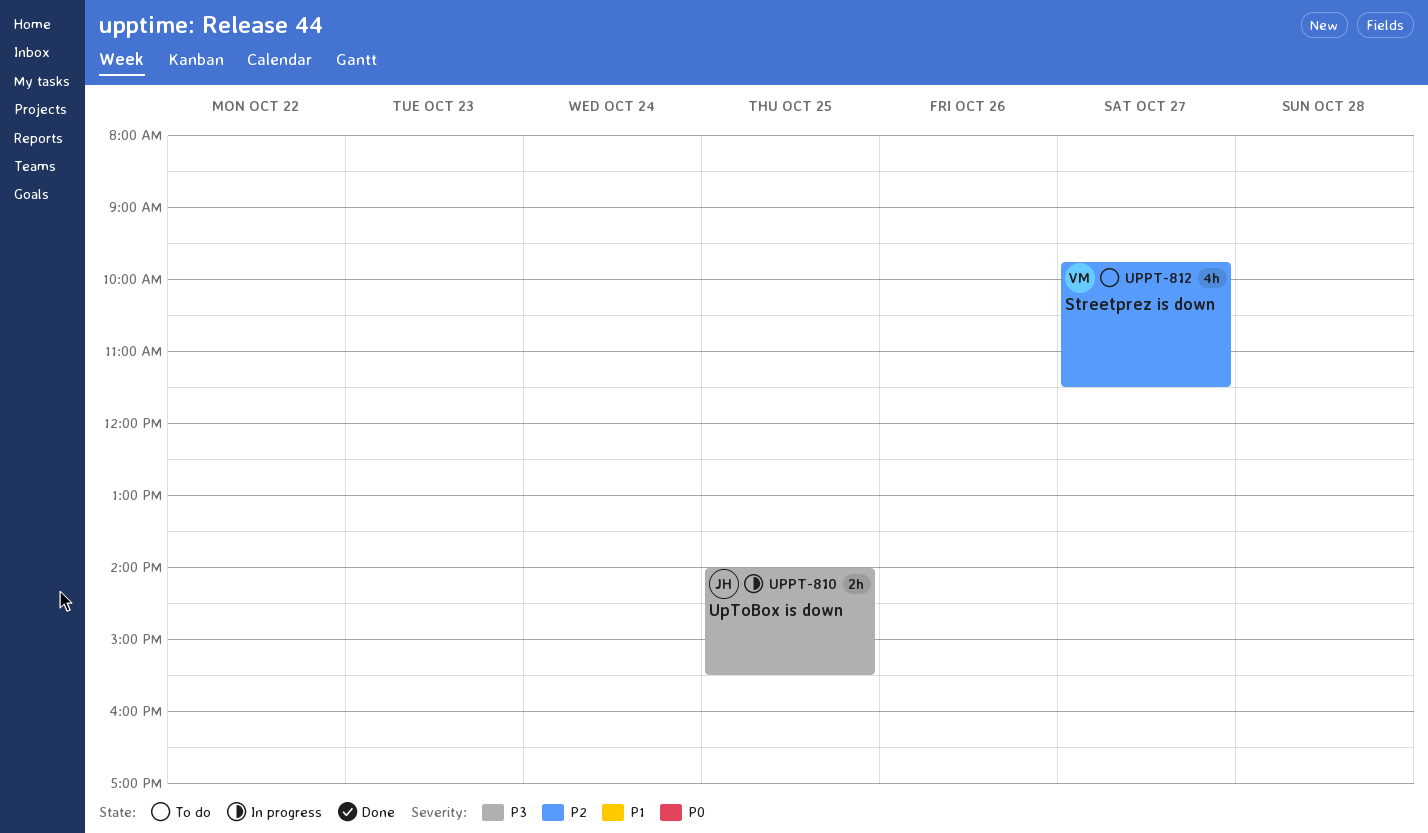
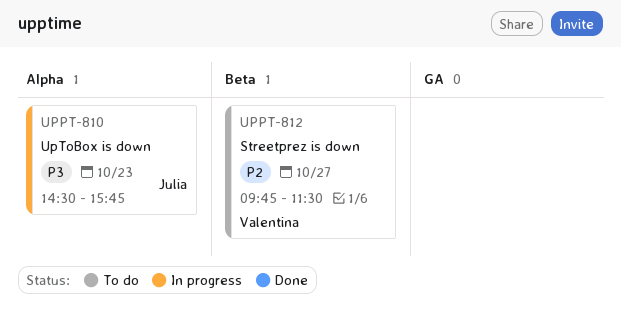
UPPT-810, day: Oct 25 -> Oct 23
UPPT-810, begins: 14:00 -> 14:30
UPPT-810, ends: 15:30 -> 15:45

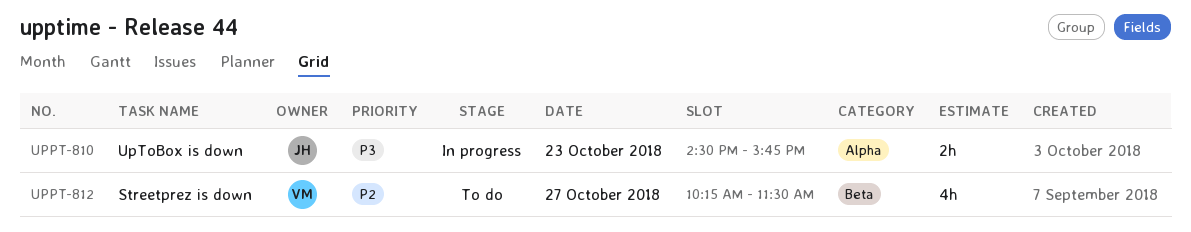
UPPT-812, begins: 09:45 -> 10:15

